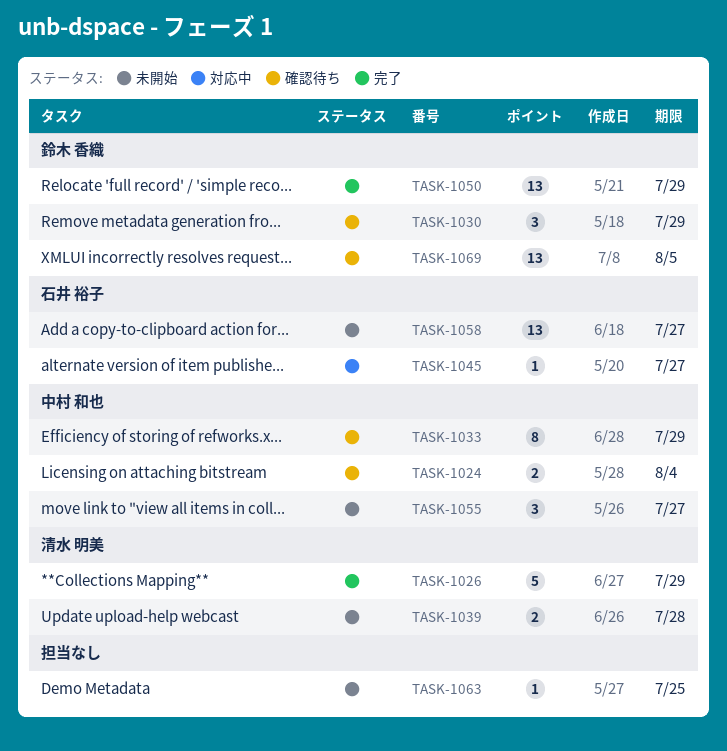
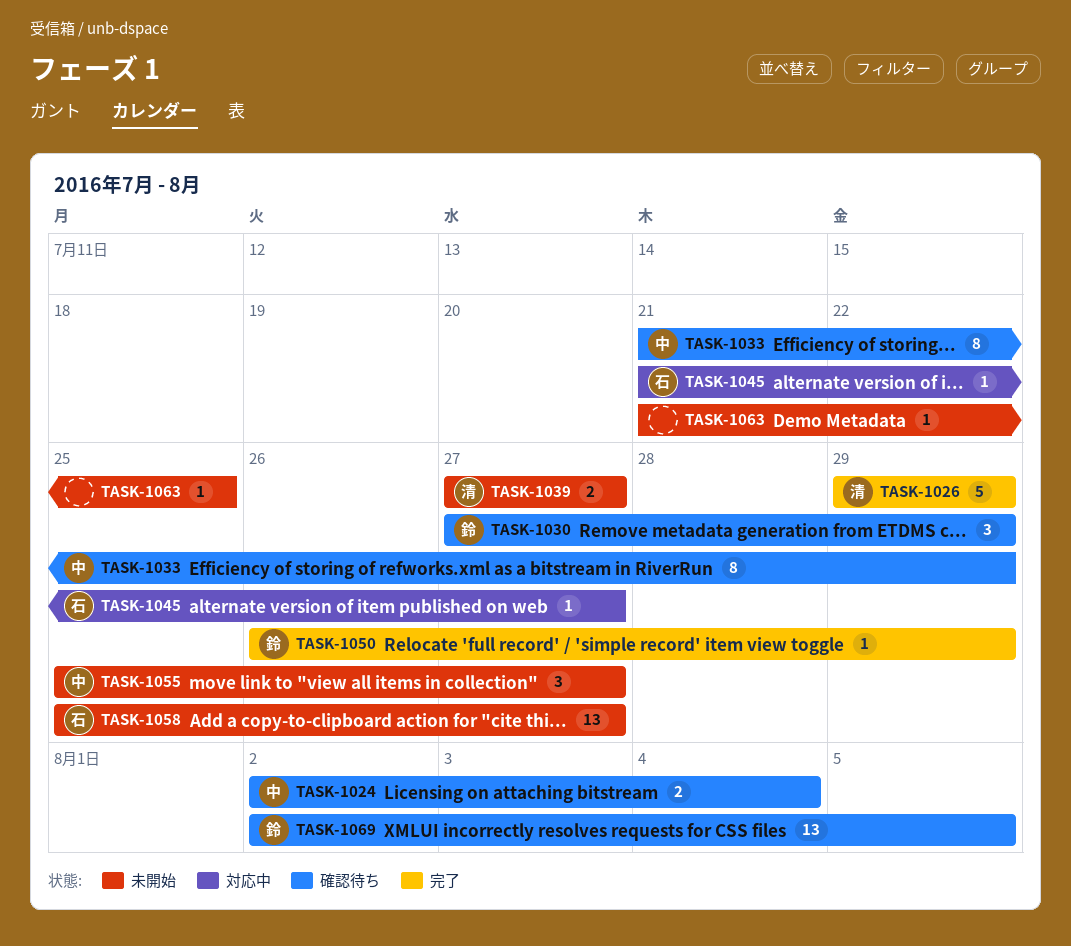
TASK-1039, due: Jul 28 -> Jul 27
TASK-1050, estimate: 13 -> 1

